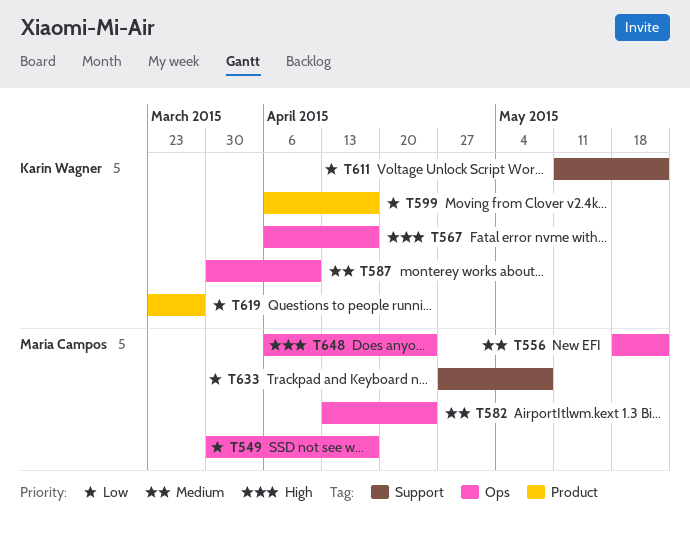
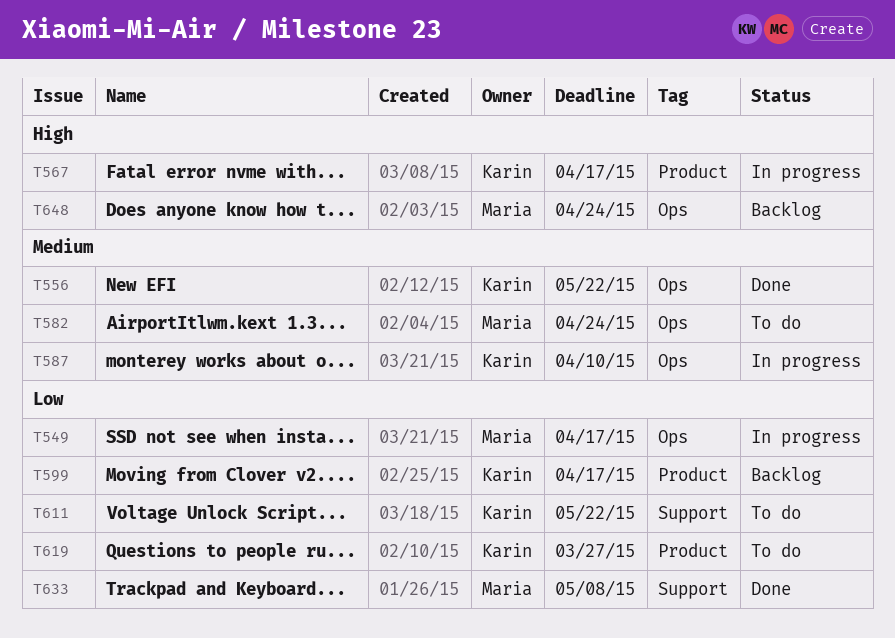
T556, owner: Maria Campos -> Karin Wagner
T567, label: Ops -> Product

